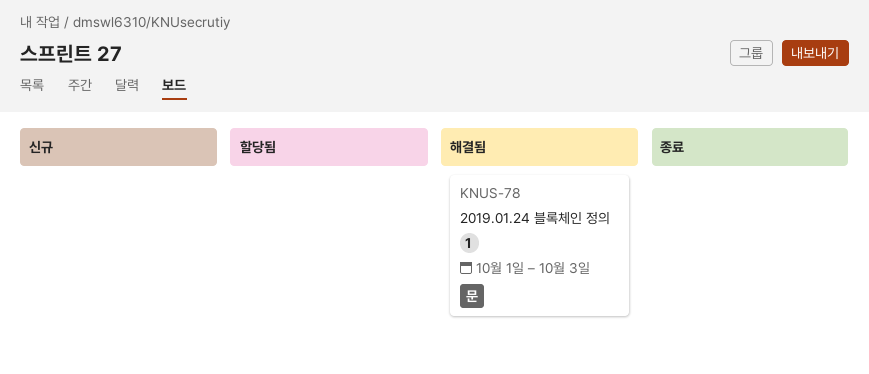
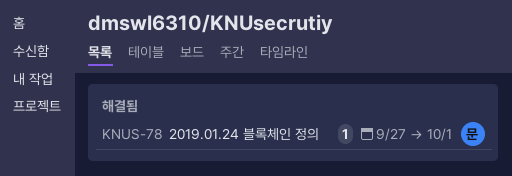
KNUS-78, start: Oct 1 -> Sep 27
KNUS-78, due: Oct 3 -> Oct 1

